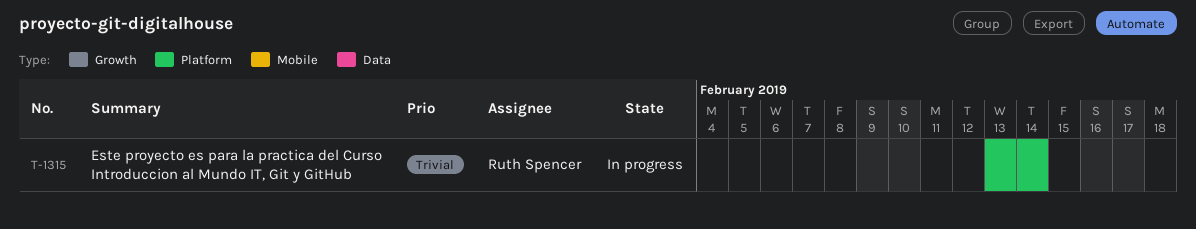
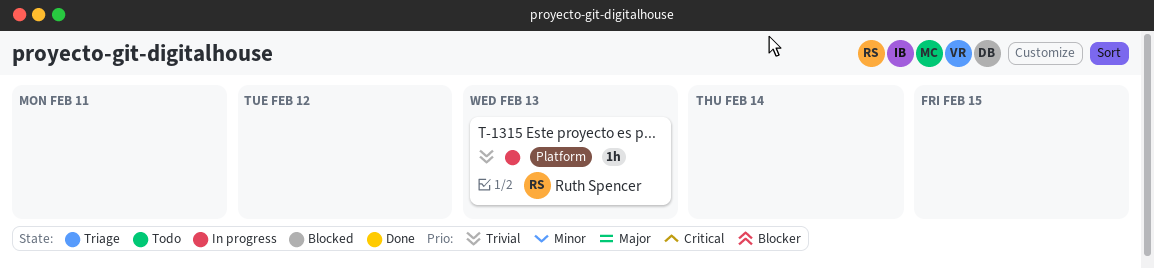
T-1315, due: Feb 14 -> Feb 13

